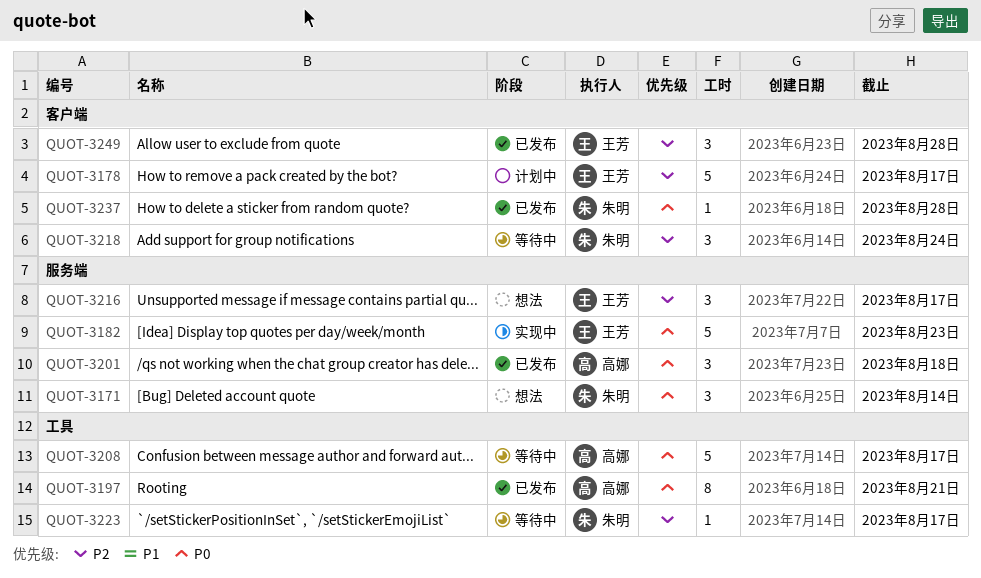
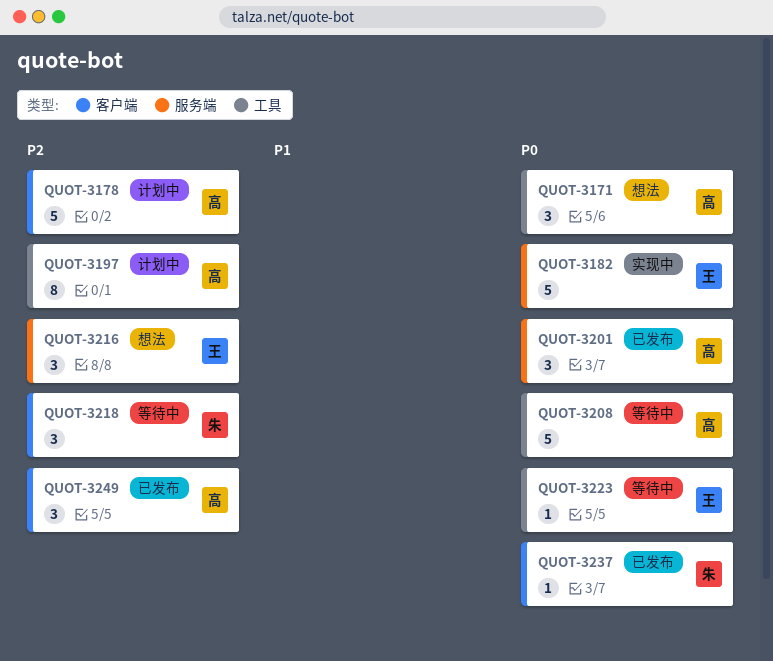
QUOT-3171, owner: 朱明 -> 高娜
QUOT-3171, label: 服务端 -> 工具
QUOT-3178, owner: 王芳 -> 高娜
QUOT-3197, status: 已发布 -> 计划中
QUOT-3197, priority: P0 -> P2
QUOT-3223, owner: 朱明 -> 王芳
QUOT-3223, priority: P2 -> P0
QUOT-3249, owner: 王芳 -> 高娜

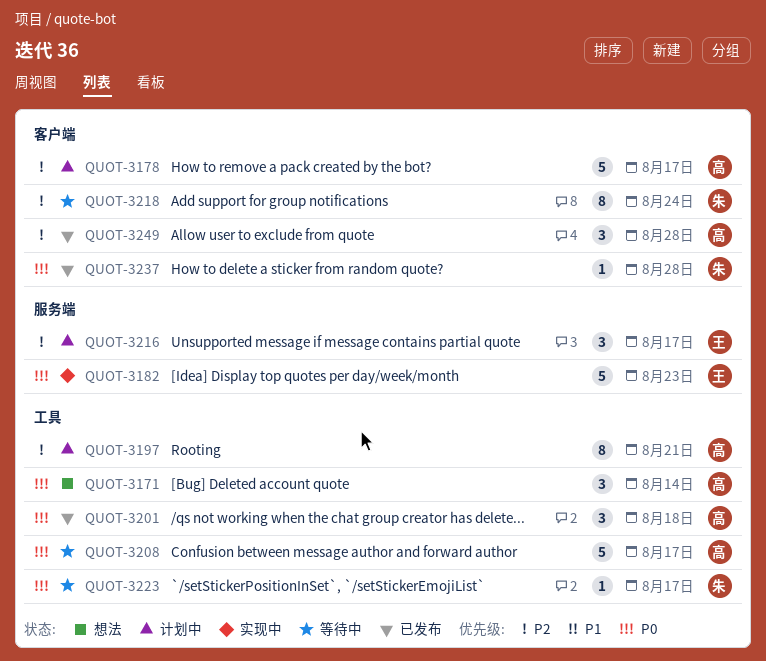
QUOT-3201, label: 服务端 -> 工具
QUOT-3216, status: 想法 -> 计划中
QUOT-3218, estimate: 3 -> 8
QUOT-3223, owner: 王 -> 朱

